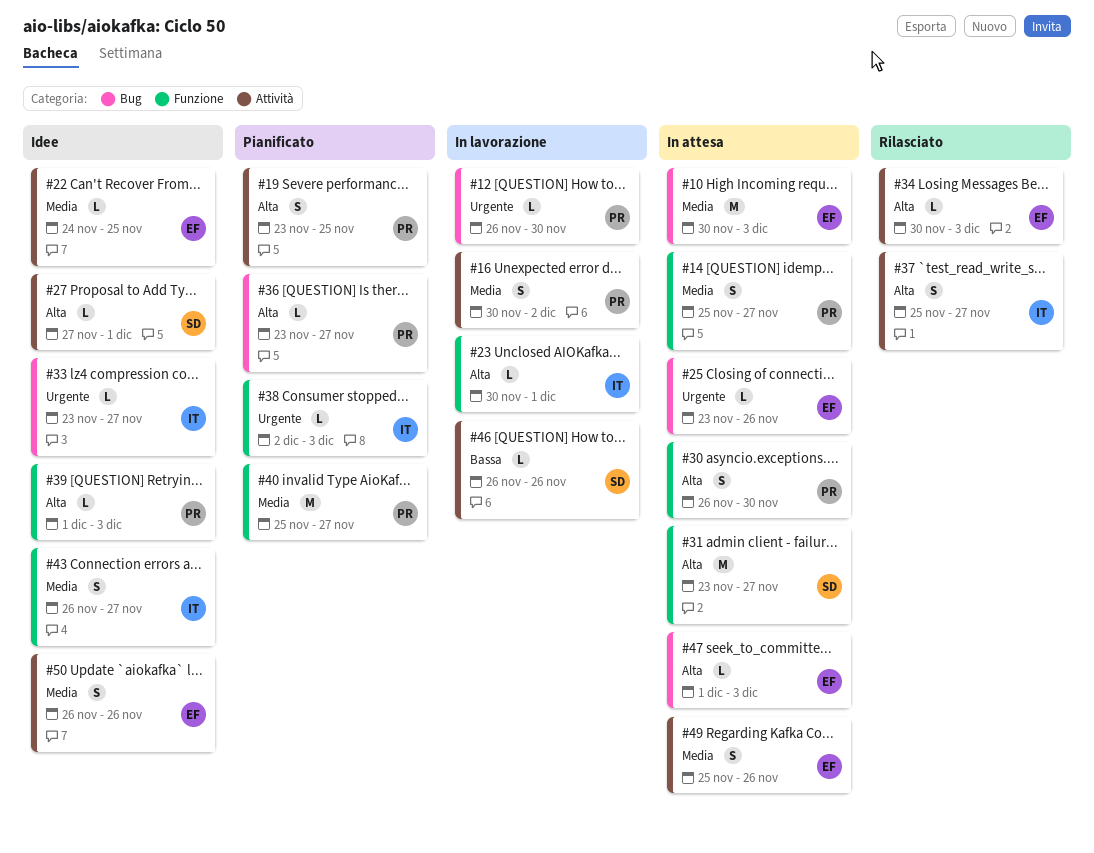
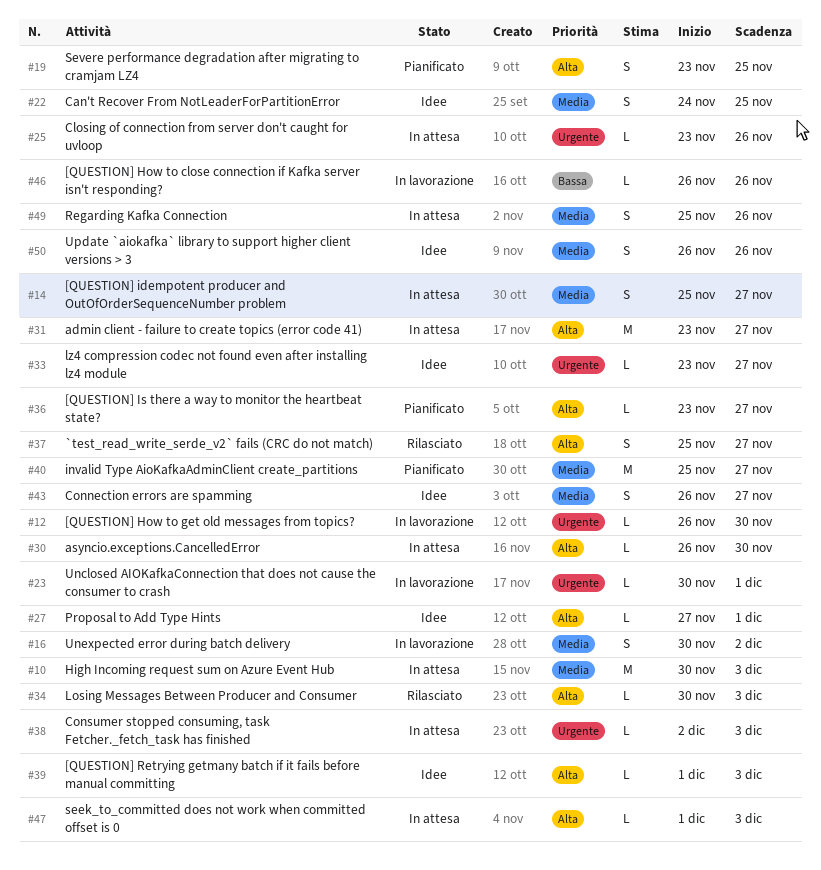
#22, estimate: L -> S
#23, priority: Alta -> Urgente
#30, estimate: S -> L
#38, status: Pianificato -> In attesa

